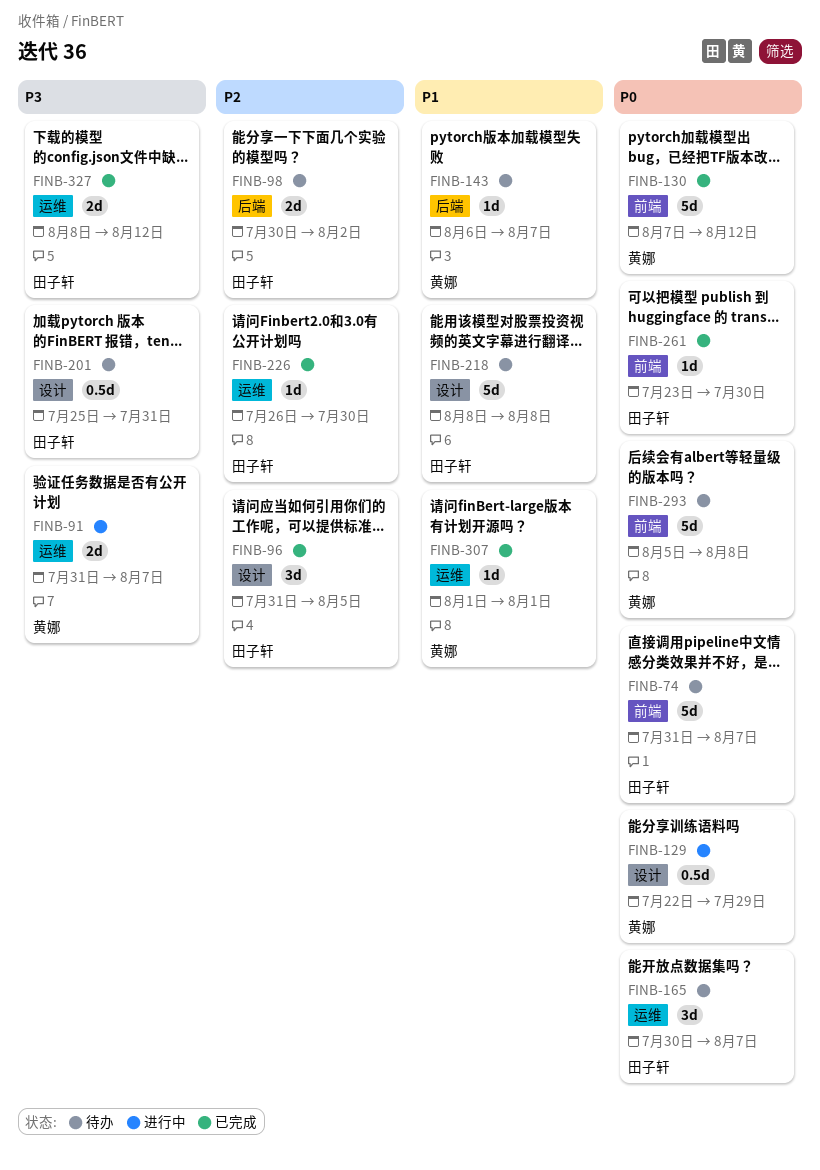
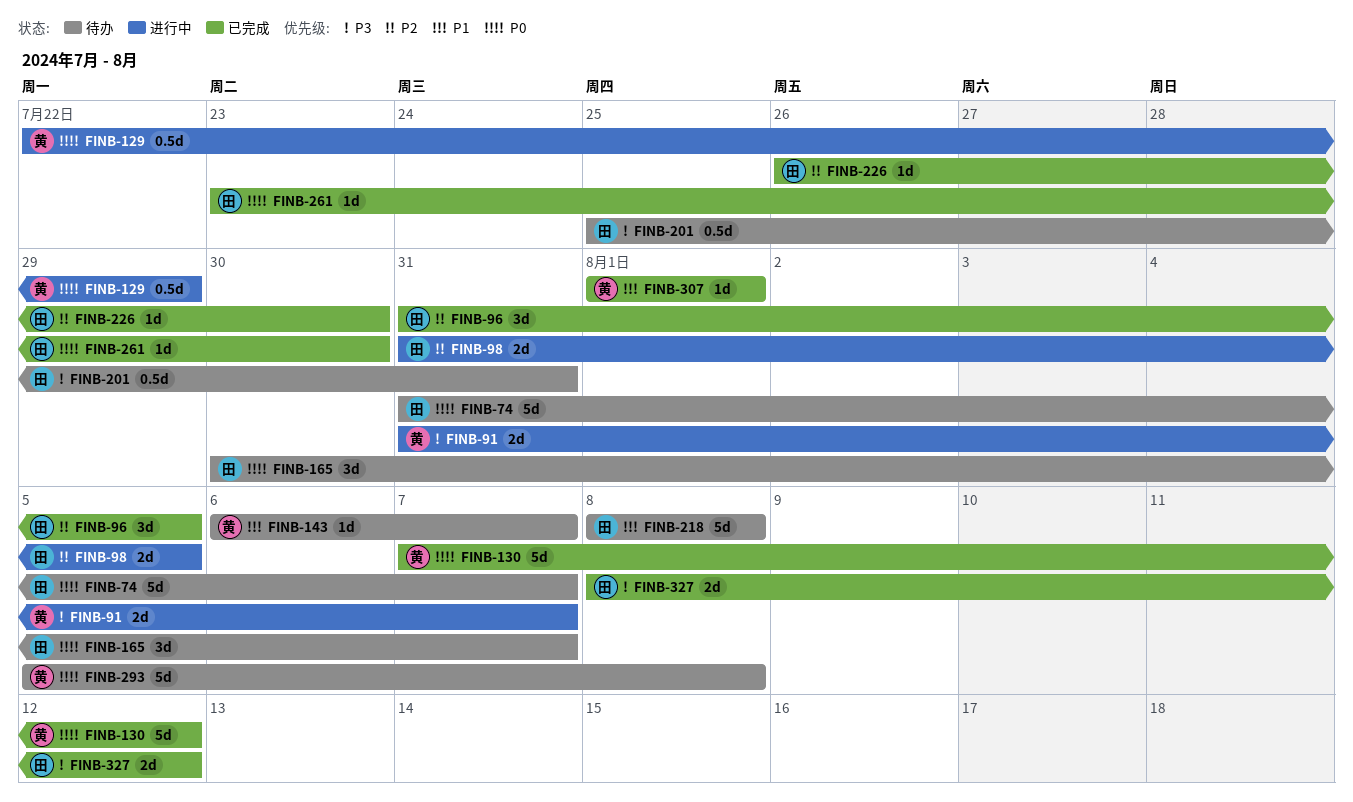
FINB-98, status: 待办 -> 进行中
FINB-98, start: Jul 30 -> Jul 31
FINB-98, due: Aug 2 -> Aug 5

